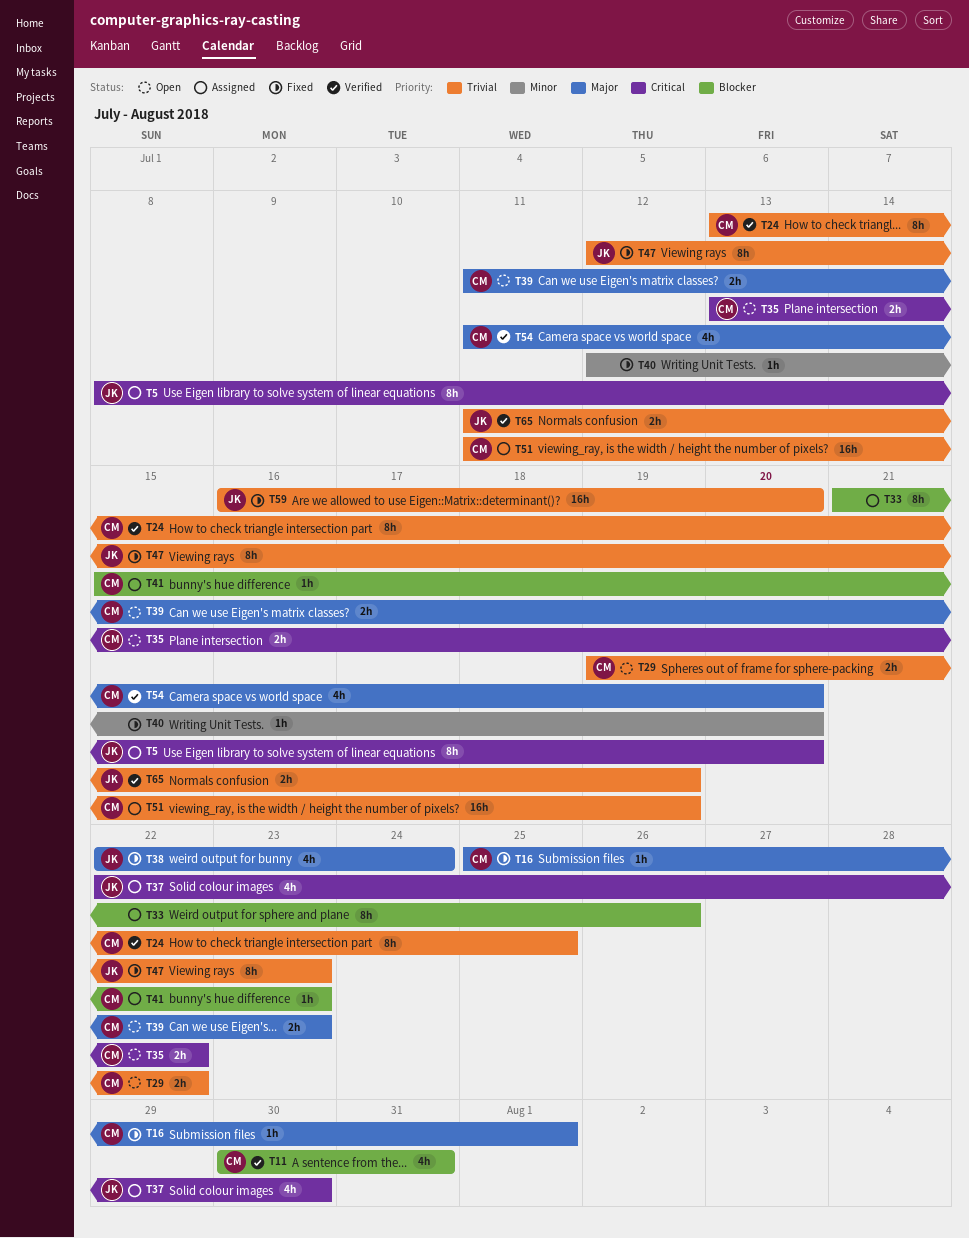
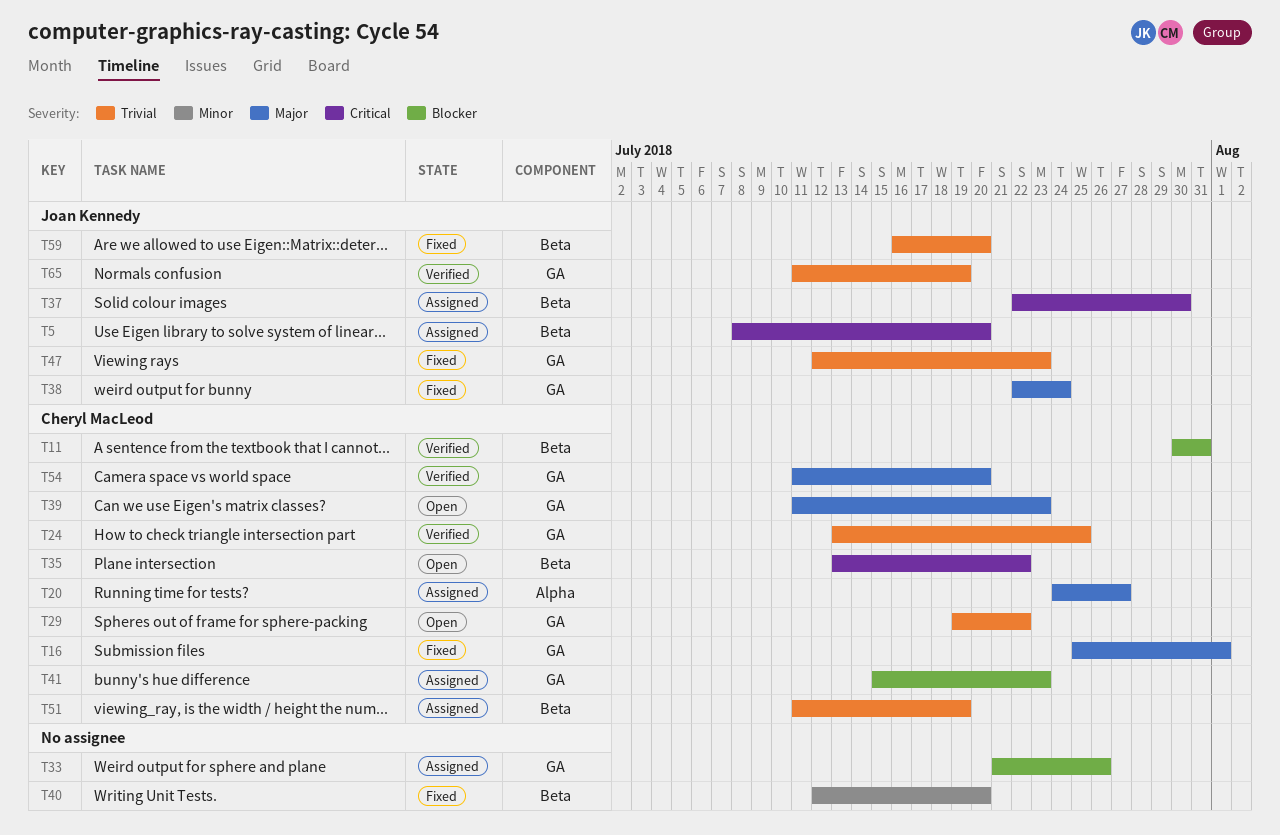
T20: none -> present

